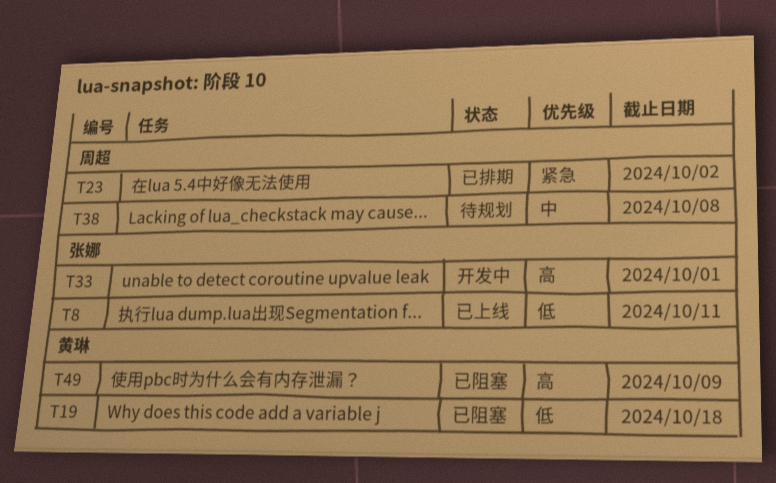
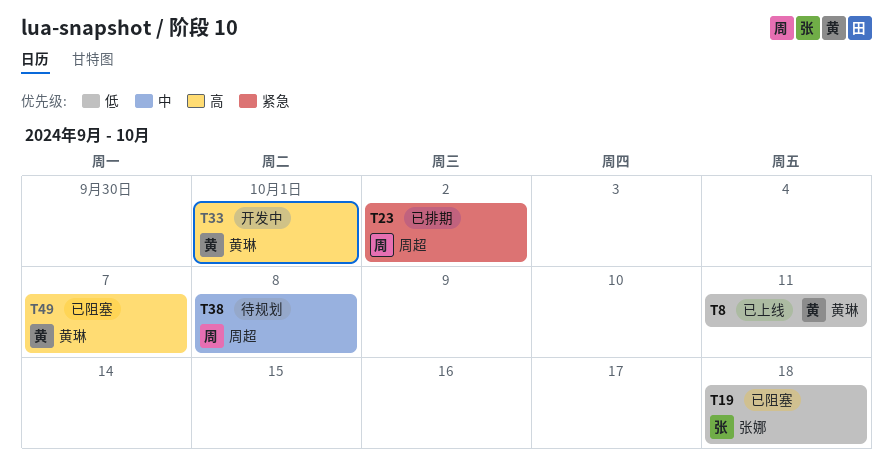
T8, owner: 张娜 -> 黄琳
T19, owner: 黄琳 -> 张娜
T33, owner: 张娜 -> 黄琳
T49, due: Oct 9 -> Oct 7

